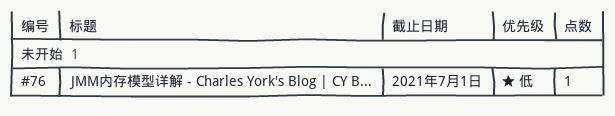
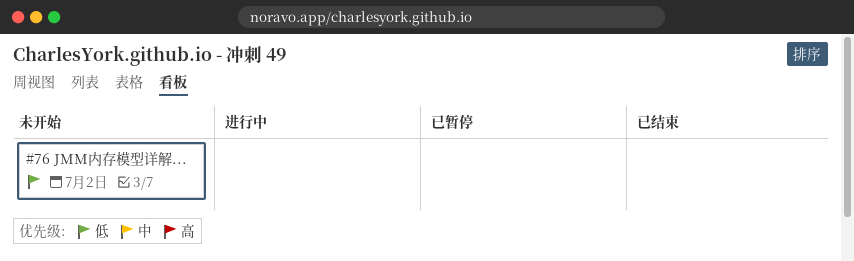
#76, due: Jul 1 -> Jul 2

